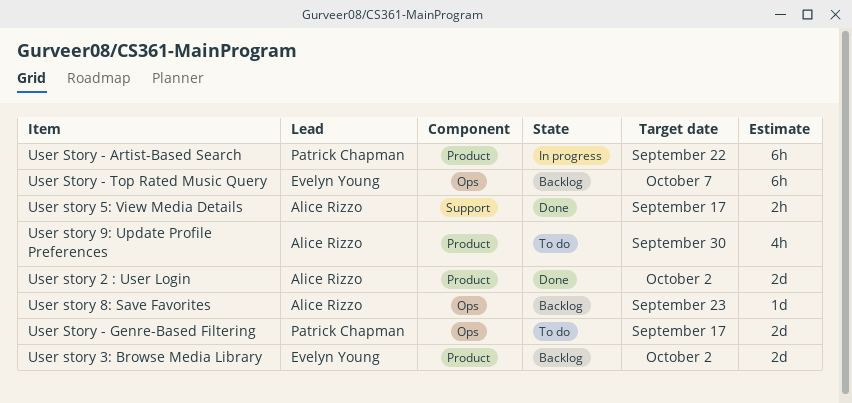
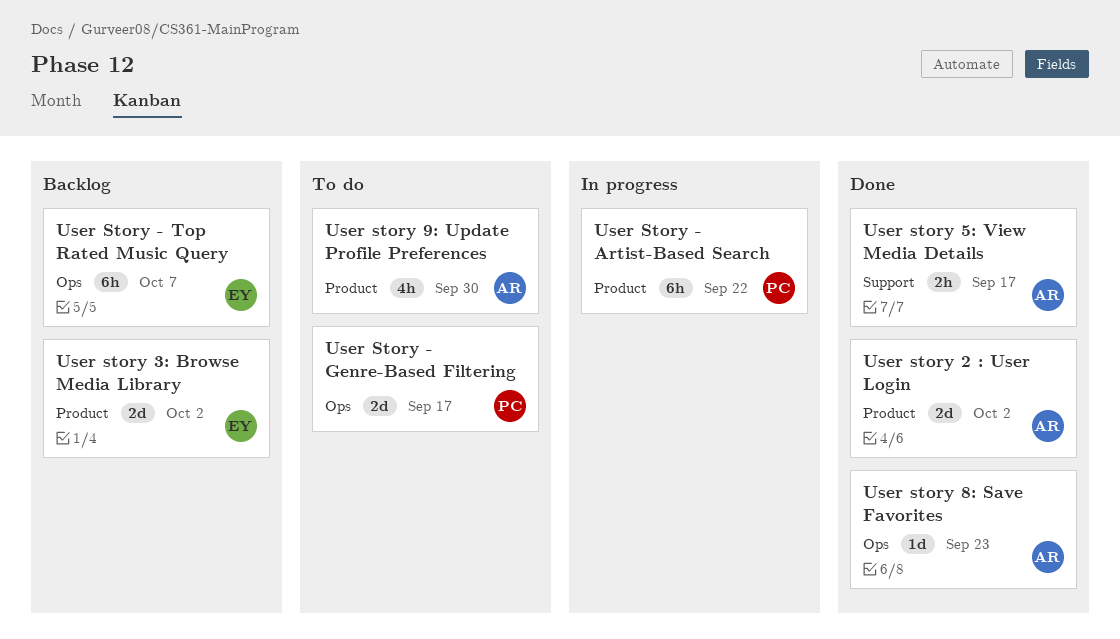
User story 8: Save Favorites, status: Backlog -> Done

